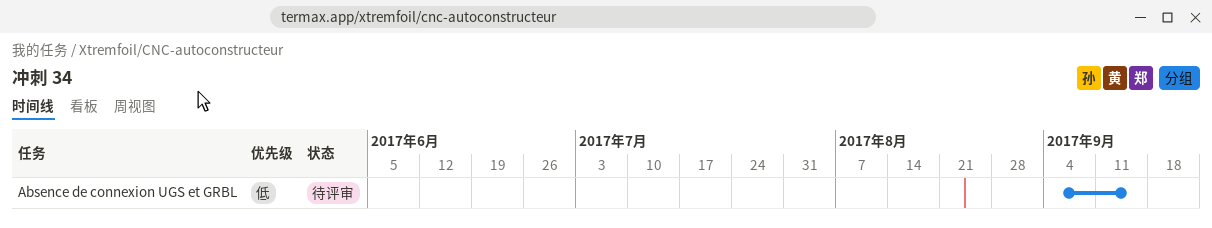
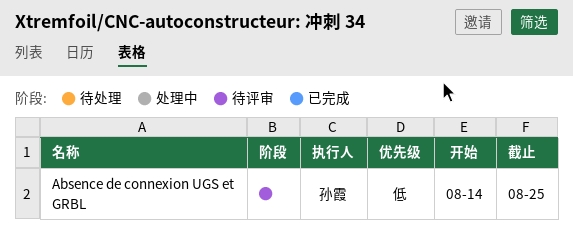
Absence de connexion UGS et GRBL, start: Sep 4 -> Aug 14
Absence de connexion UGS et GRBL, due: Sep 15 -> Aug 25

